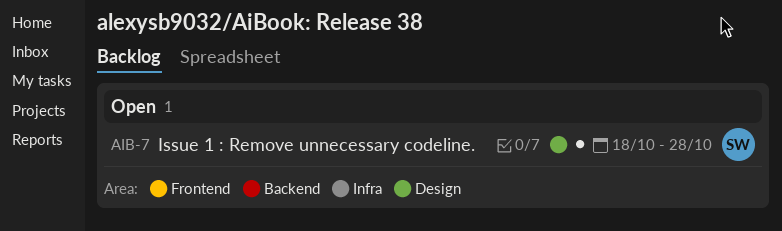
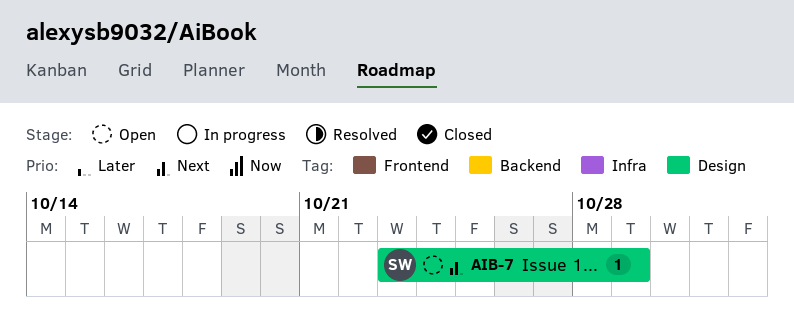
AIB-7, start: Oct 18 -> Oct 23
AIB-7, due: Oct 28 -> Oct 29

